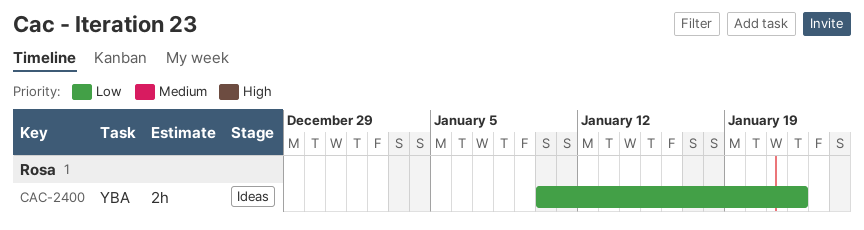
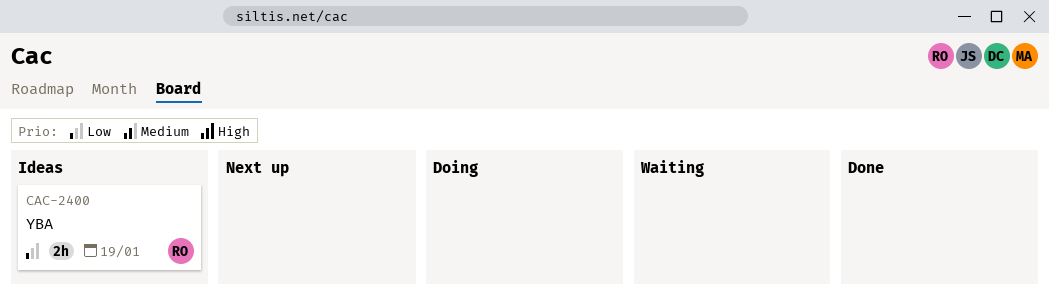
CAC-2400, due: Jan 22 -> Jan 19

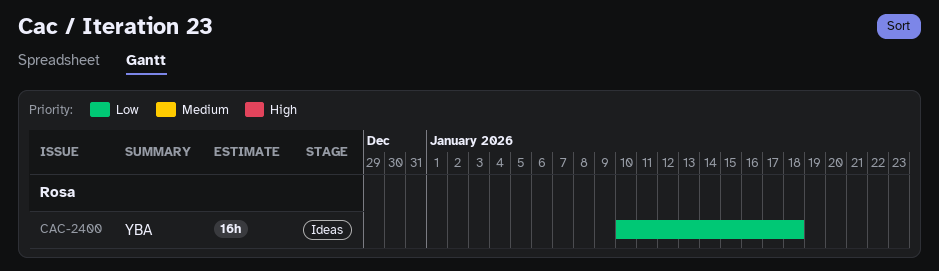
CAC-2400, estimate: 2h -> 16h
CAC-2400, due: Jan 19 -> Jan 18

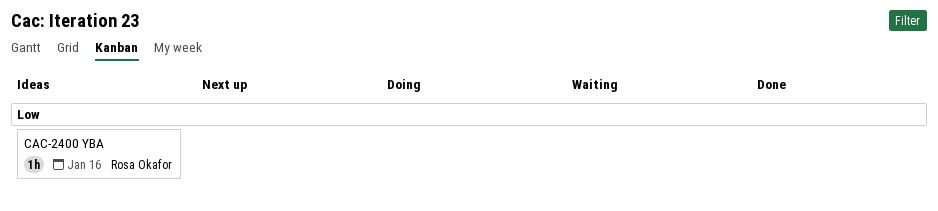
CAC-2400, estimate: 16h -> 1h
CAC-2400, due: Jan 18 -> Jan 16

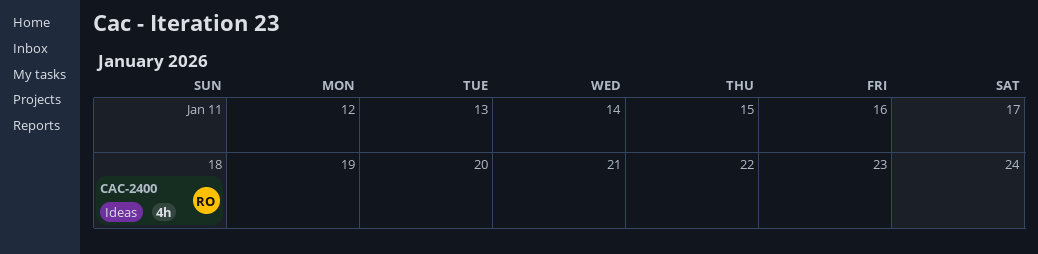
CAC-2400, estimate: 1h -> 4h
CAC-2400, due: Jan 16 -> Jan 18

